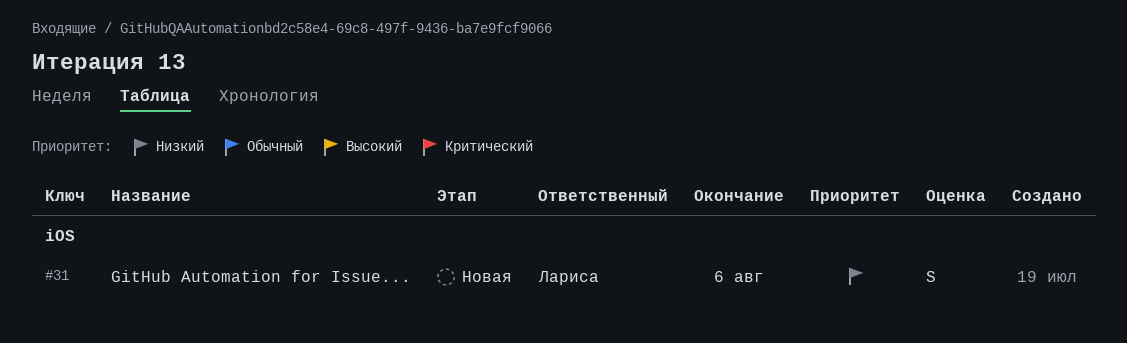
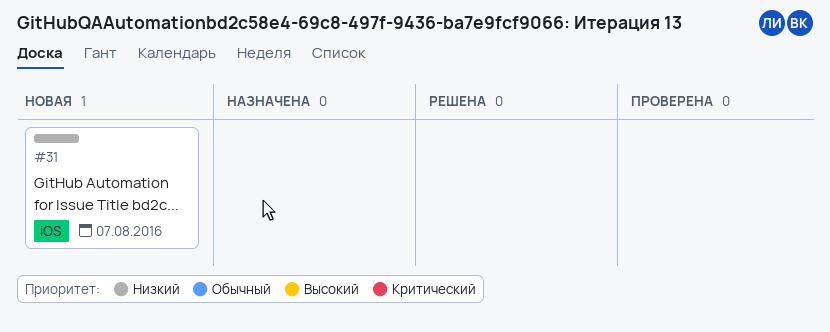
#31, due: Aug 6 -> Aug 7

